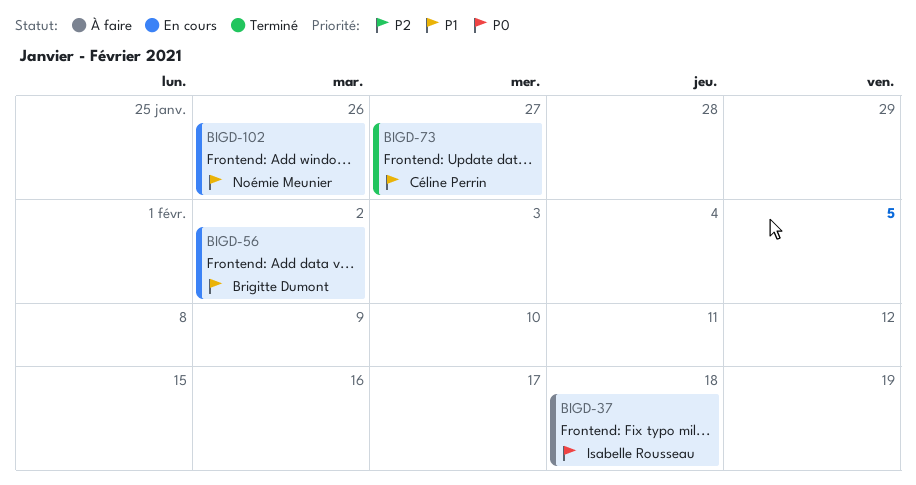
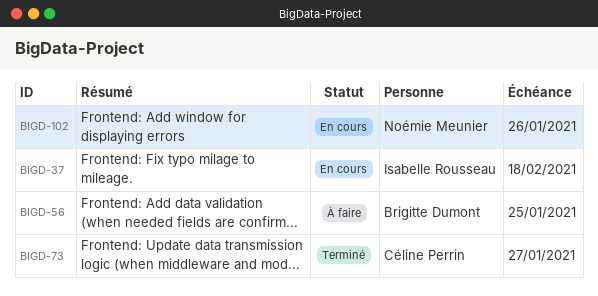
BIGD-37, status: À faire -> En cours
BIGD-56, status: En cours -> À faire
BIGD-56, due: Feb 2 -> Jan 25

